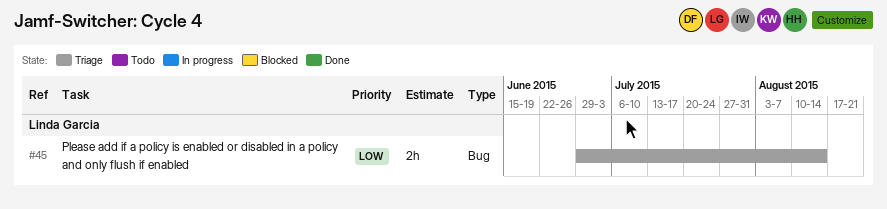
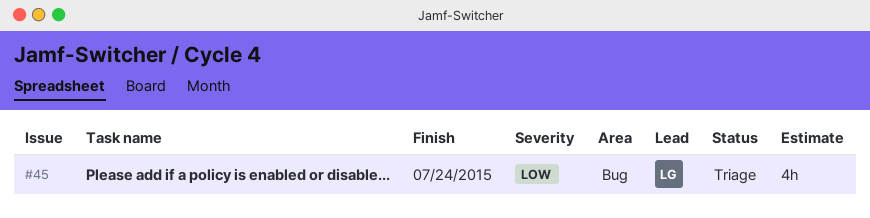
#45, estimate: 2h -> 4h
#45, due: Aug 14 -> Jul 24

